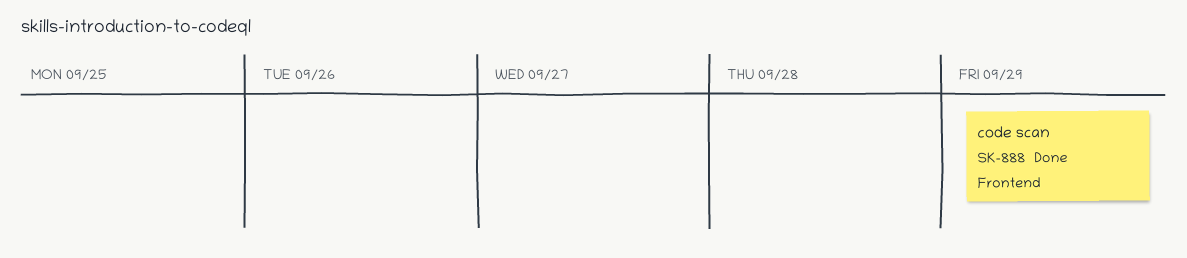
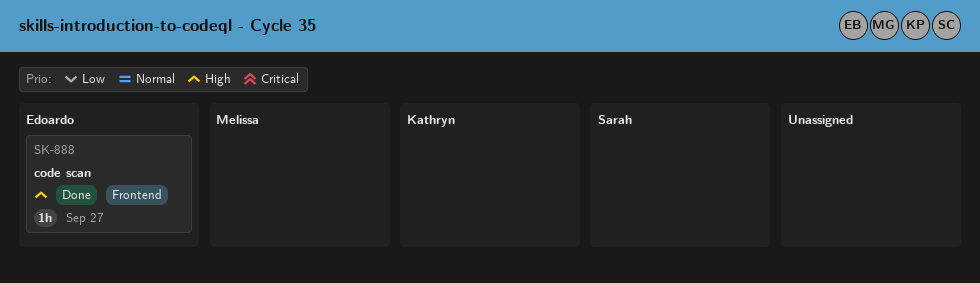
SK-888, due: Sep 29 -> Sep 27

